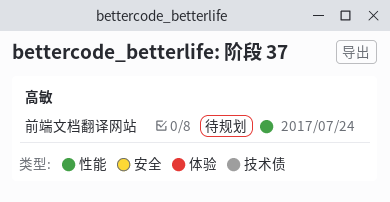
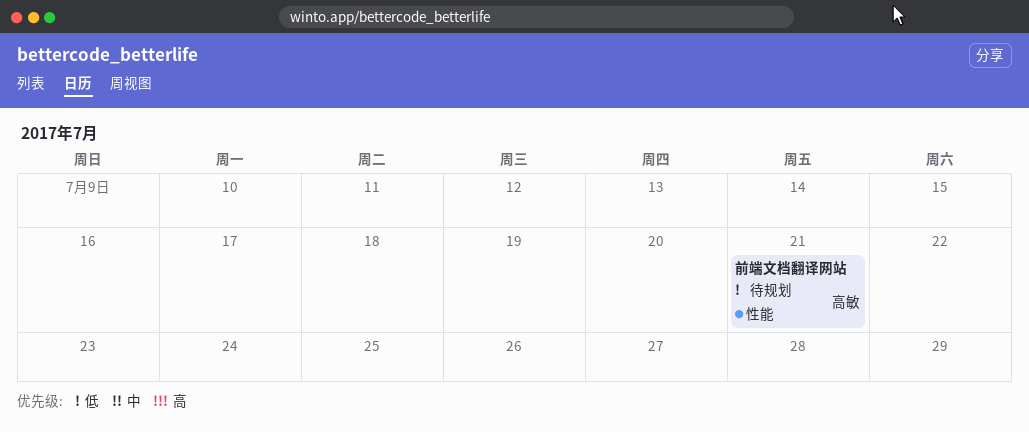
前端文档翻译网站, due: Jul 24 -> Jul 21

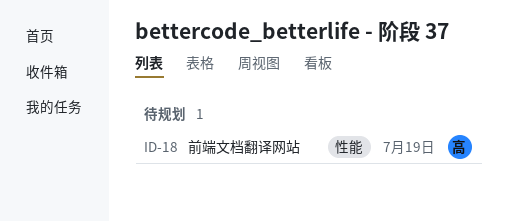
前端文档翻译网站, due: Jul 21 -> Jul 19

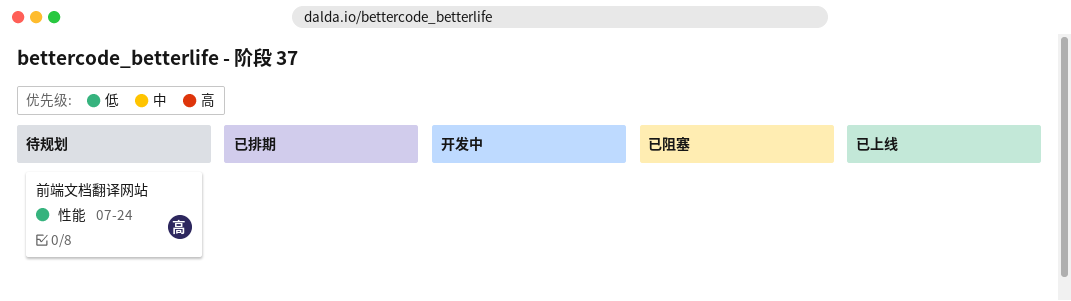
前端文档翻译网站, due: Jul 19 -> Jul 24

